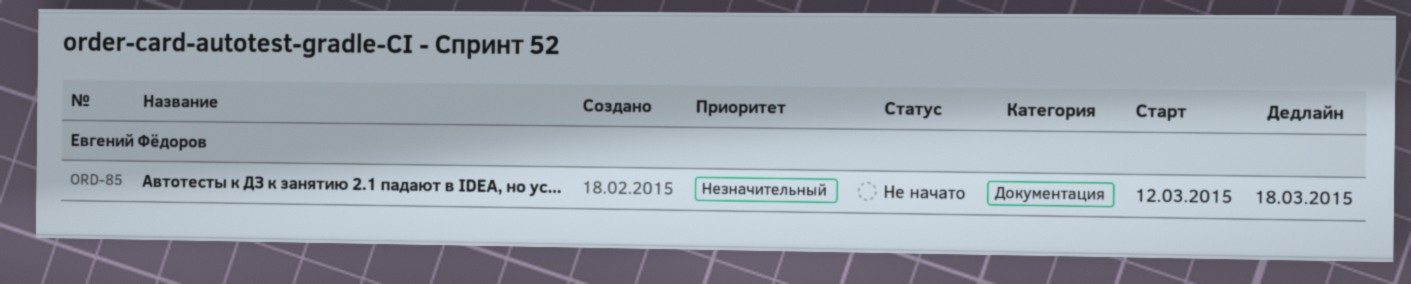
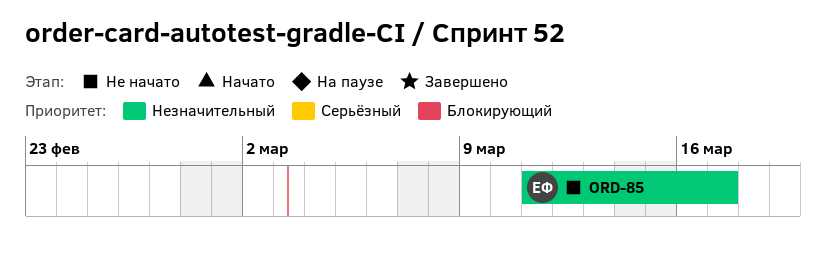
ORD-85, start: Mar 12 -> Mar 11
ORD-85, due: Mar 18 -> Mar 17

